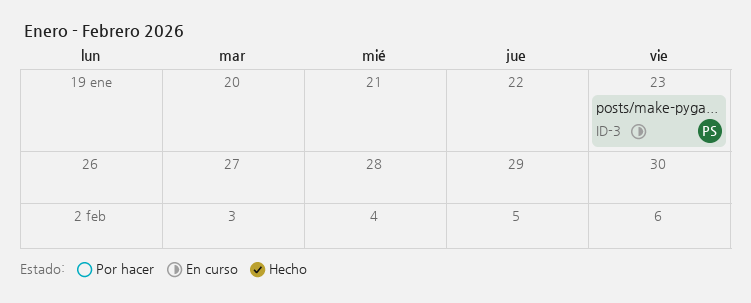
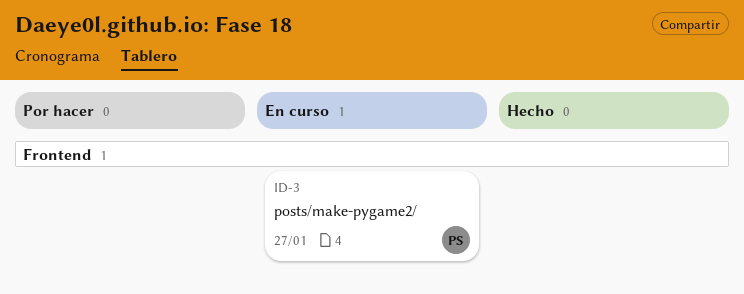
ID-3, due: Jan 23 -> Jan 27

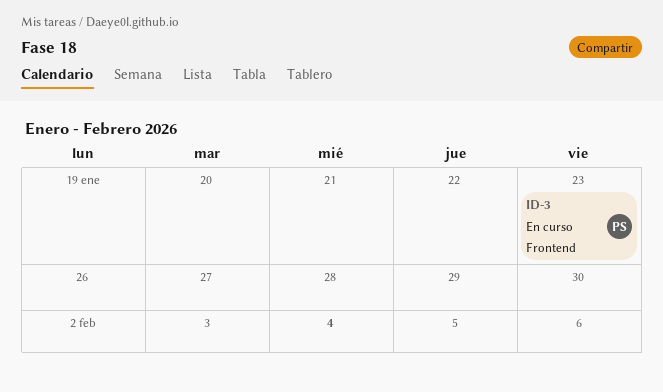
ID-3, due: Jan 27 -> Jan 23

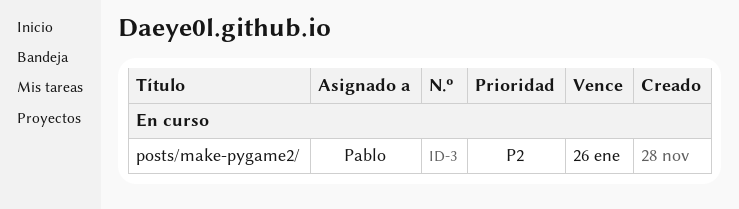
ID-3, due: Jan 23 -> Jan 26

